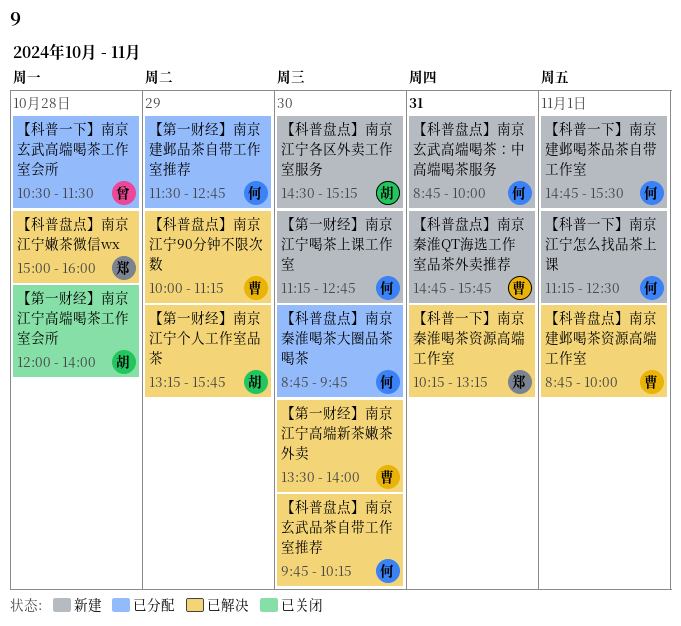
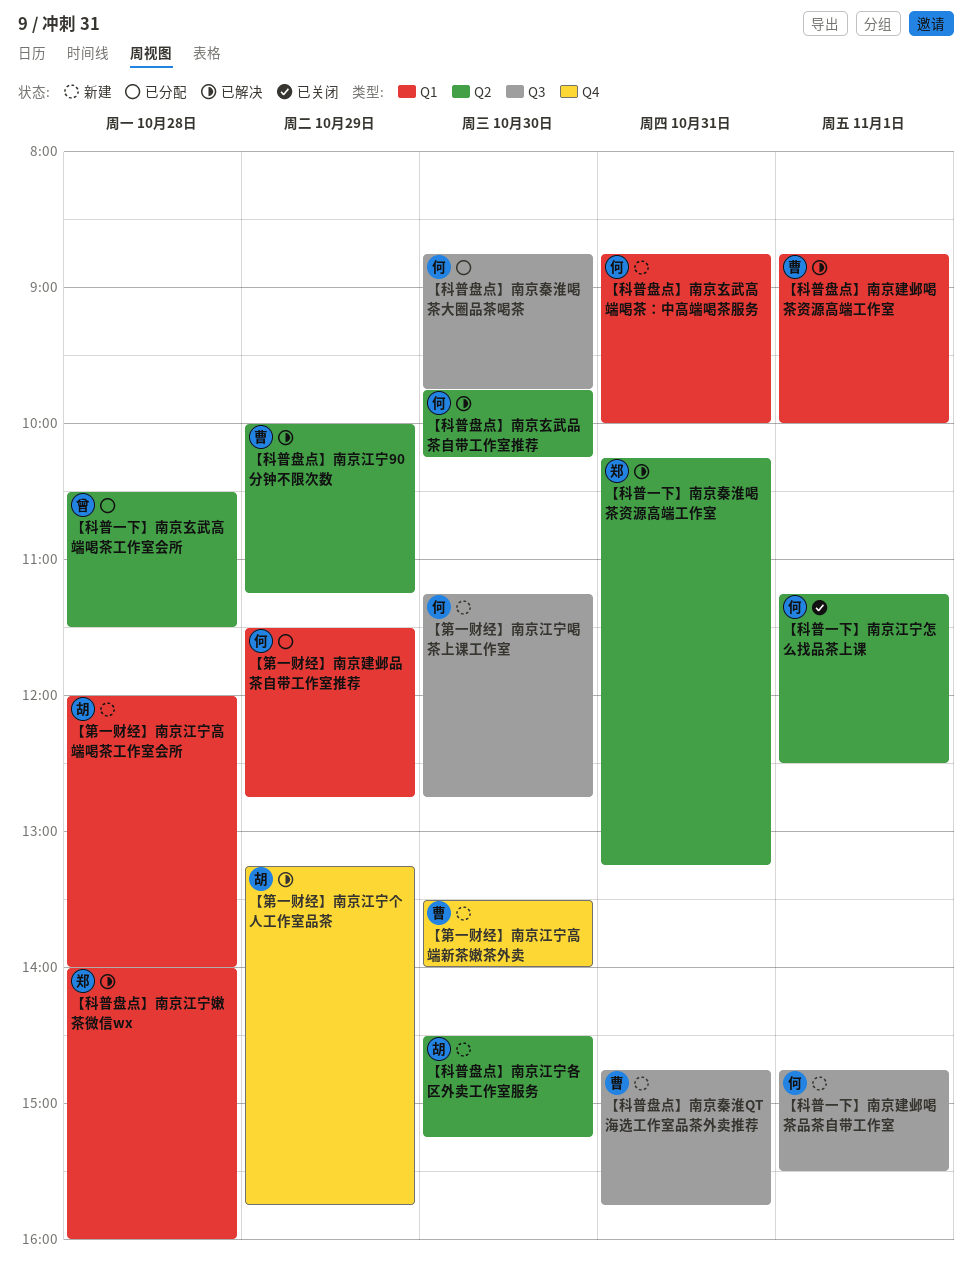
【科普一下】南京江宁怎么找品茶上课, status: 新建 -> 已关闭
【科普盘点】南京江宁嫩茶微信wx, begins: 15:00 -> 14:00
【第一财经】南京江宁高端喝茶工作室会所, status: 已关闭 -> 新建
【第一财经】南京江宁高端新茶嫩茶外卖, status: 已解决 -> 新建

